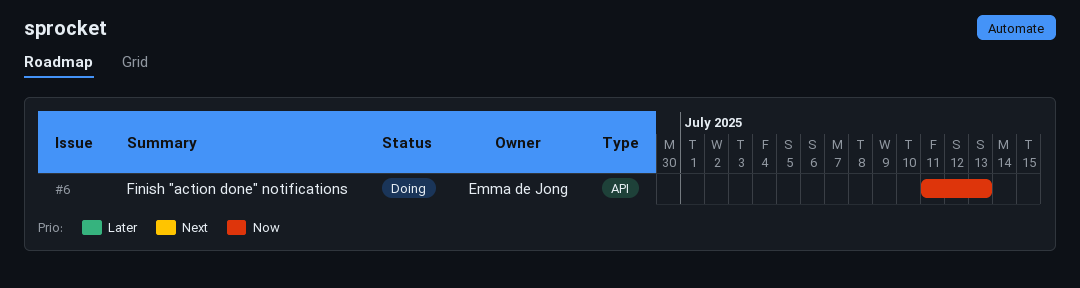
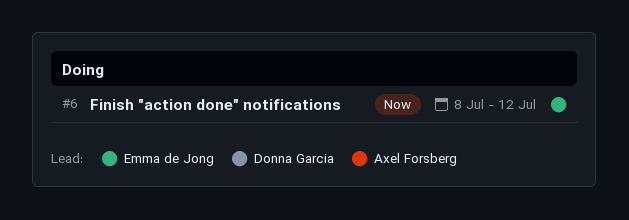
#6, start: Jul 11 -> Jul 8
#6, due: Jul 13 -> Jul 12

